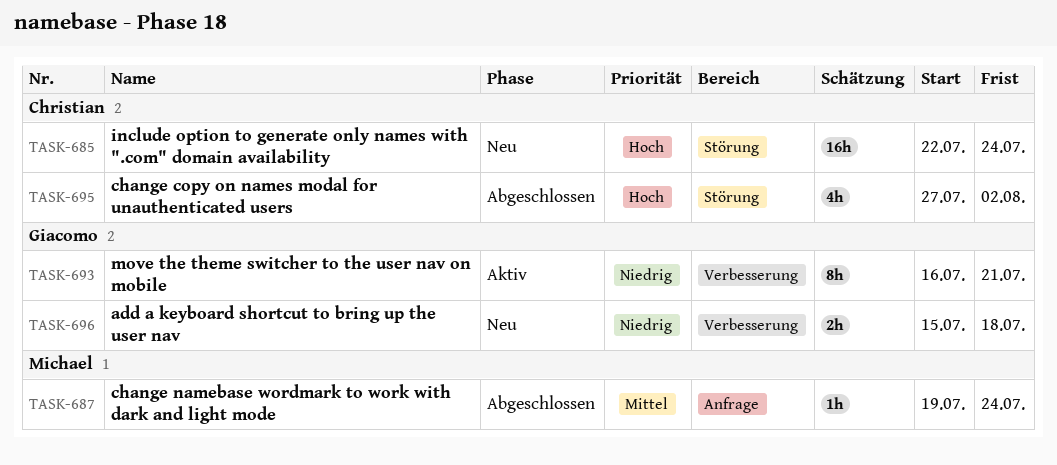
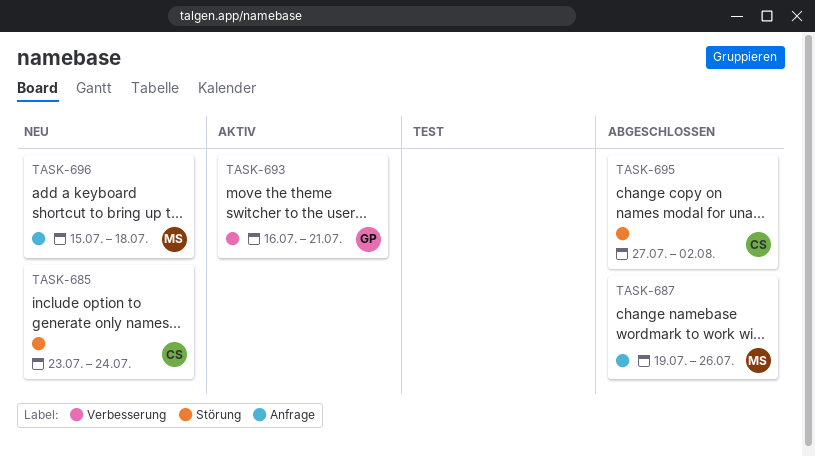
TASK-685, start: Jul 22 -> Jul 23
TASK-687, due: Jul 24 -> Jul 26
TASK-696, owner: Giacomo -> Michael
TASK-696, label: Verbesserung -> Anfrage

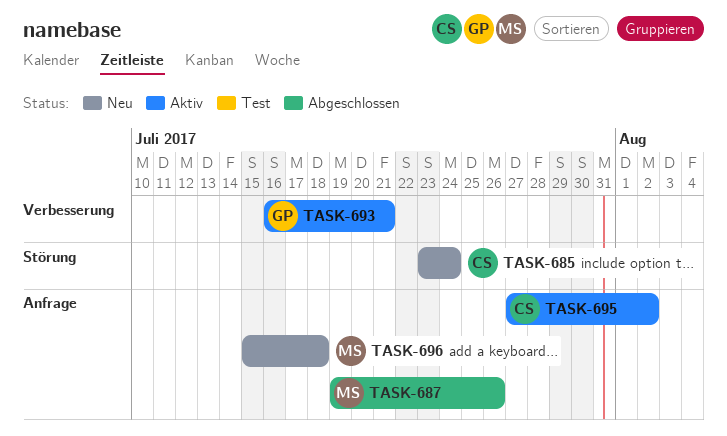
TASK-695, status: Abgeschlossen -> Aktiv
TASK-695, label: Störung -> Anfrage

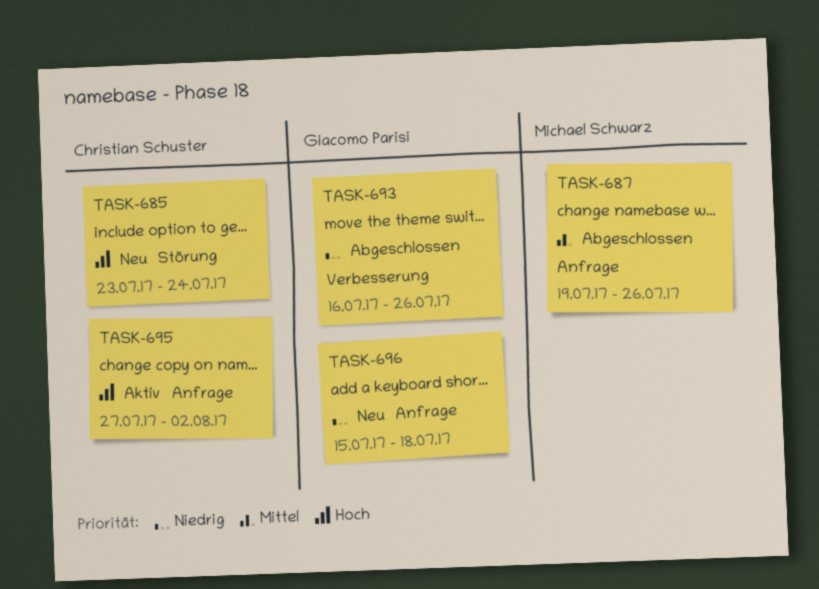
TASK-693, status: Aktiv -> Abgeschlossen
TASK-693, due: Jul 21 -> Jul 26
TASK-696, owner: Michael Schwarz -> Giacomo Parisi

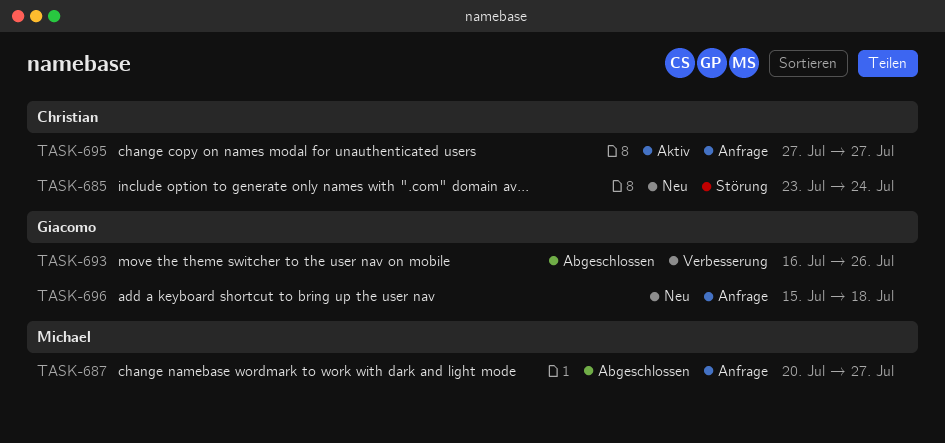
TASK-687, start: Jul 19 -> Jul 20
TASK-687, due: Jul 26 -> Jul 27
TASK-695, due: Aug 2 -> Jul 27

